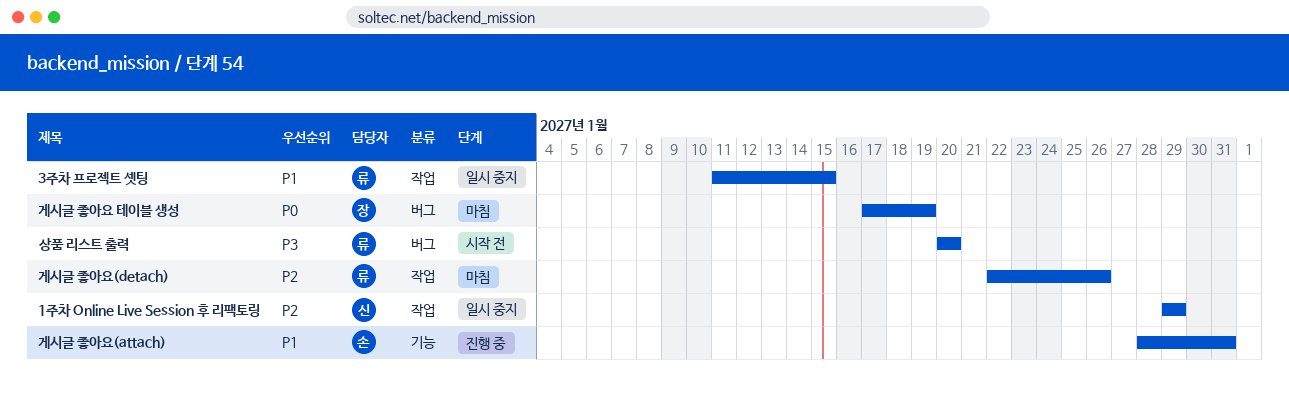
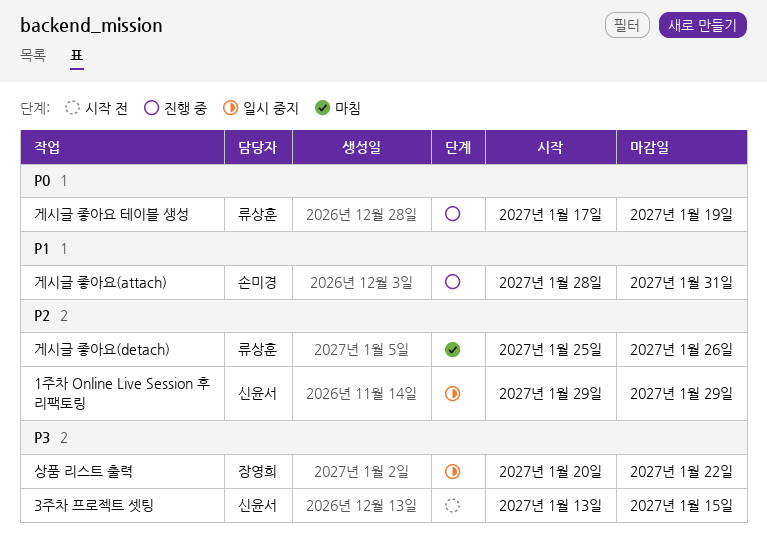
3주차 프로젝트 셋팅, status: 일시 중지 -> 시작 전
3주차 프로젝트 셋팅, owner: 류상훈 -> 신윤서
3주차 프로젝트 셋팅, priority: P1 -> P3
3주차 프로젝트 셋팅, start: Jan 11 -> Jan 13
게시글 좋아요 테이블 생성, status: 마침 -> 진행 중
게시글 좋아요 테이블 생성, owner: 장영희 -> 류상훈
게시글 좋아요(detach), start: Jan 22 -> Jan 25
상품 리스트 출력, status: 시작 전 -> 일시 중지
상품 리스트 출력, owner: 류상훈 -> 장영희
상품 리스트 출력, due: Jan 20 -> Jan 22

